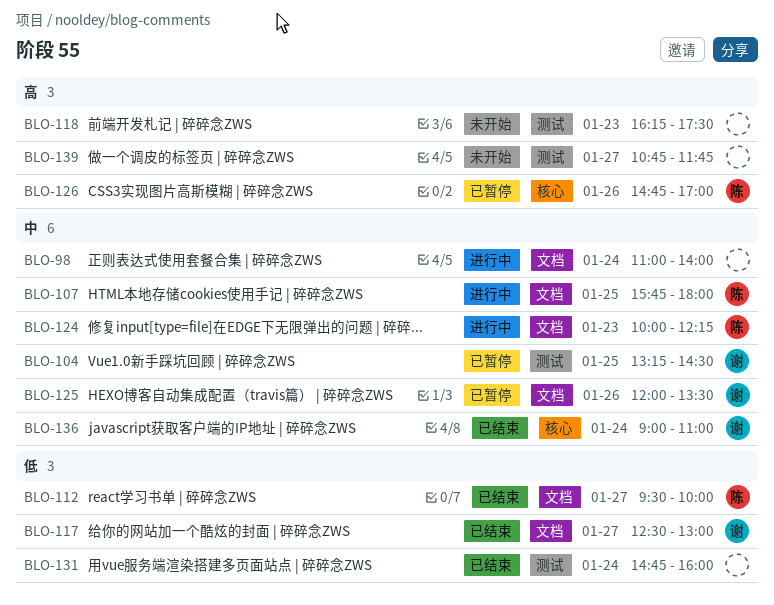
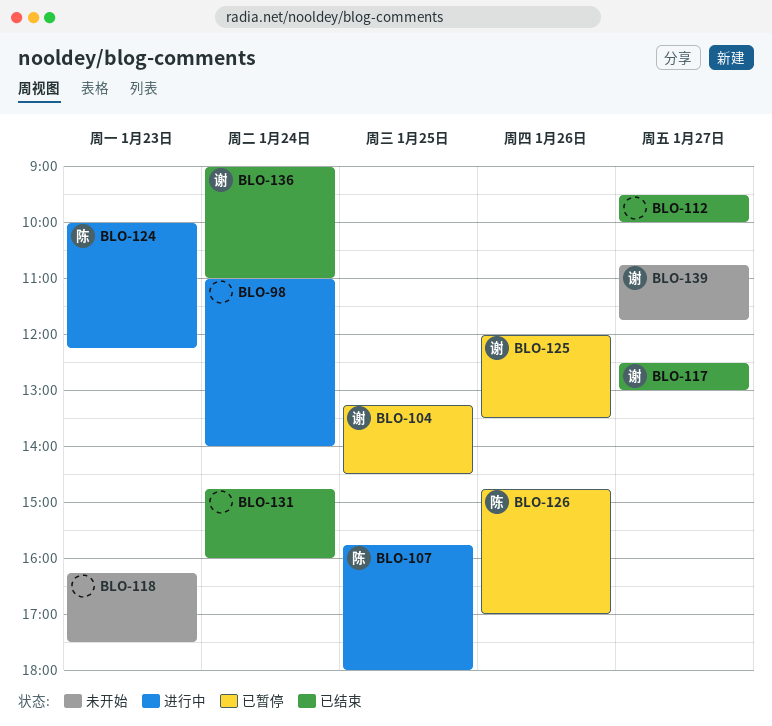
BLO-112, owner: 陈 -> none
BLO-139, owner: none -> 谢

